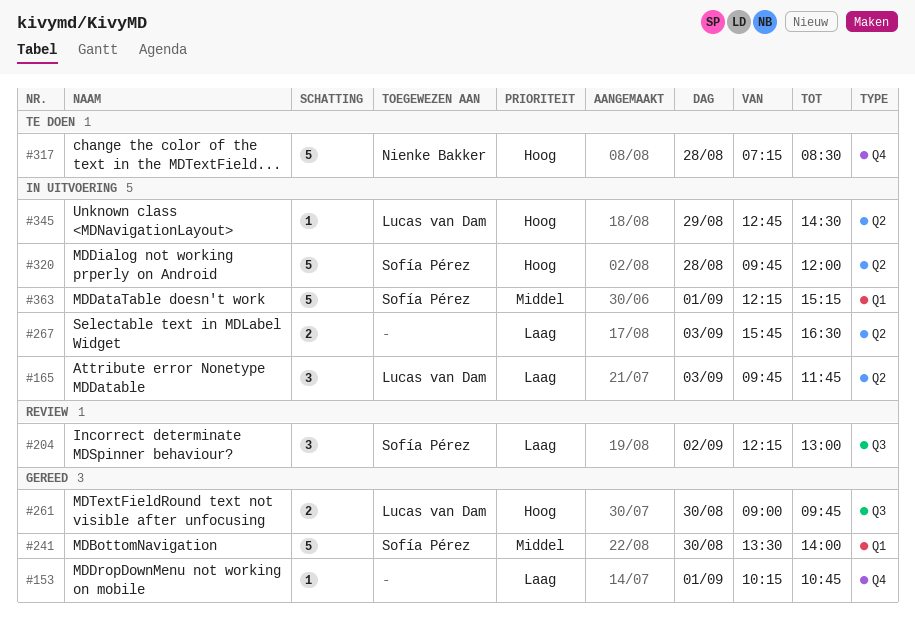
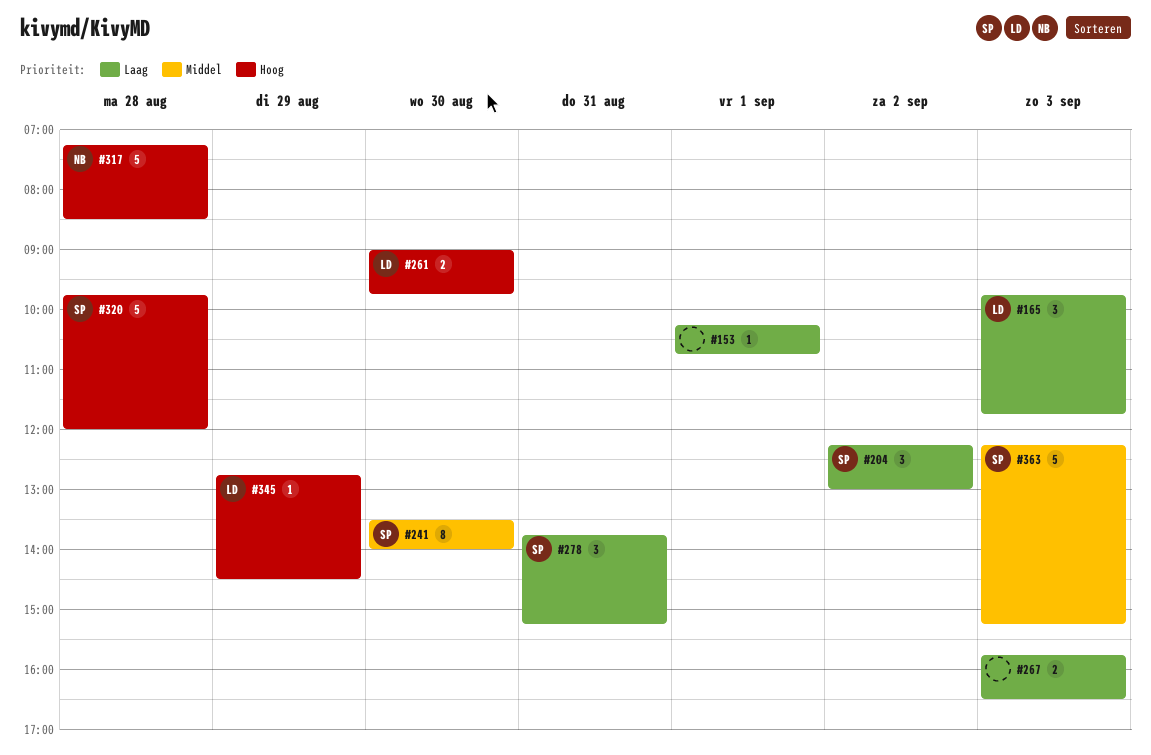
#241, estimate: 5 -> 8
#278: none -> present
#363, day: Sep 1 -> Sep 3

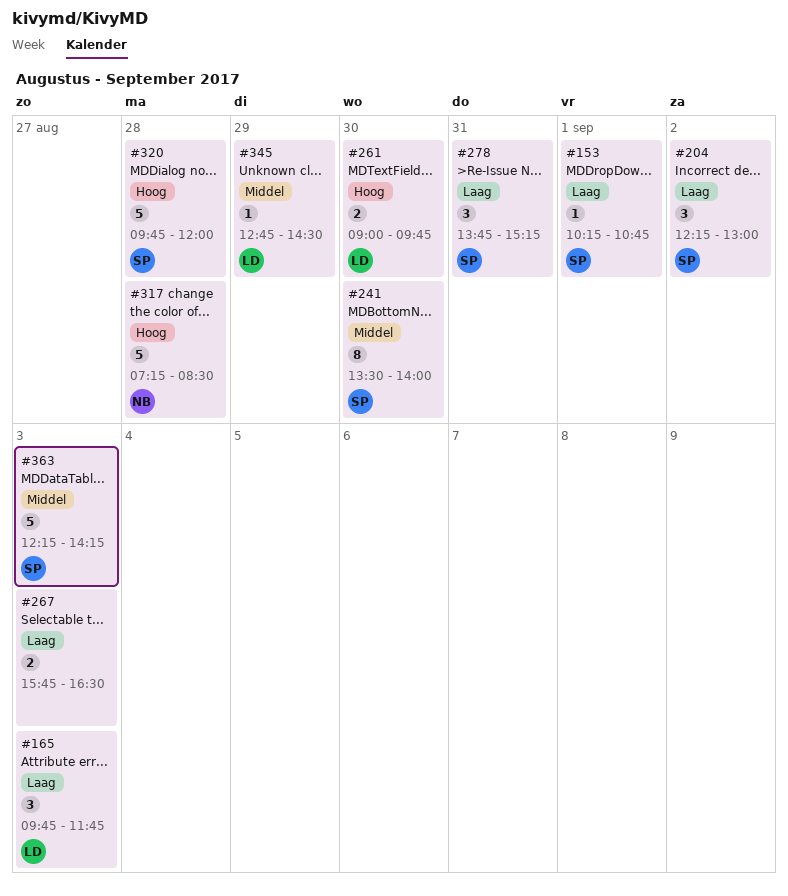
#153, owner: none -> SP
#345, priority: Hoog -> Middel
#363, ends: 15:15 -> 14:15

